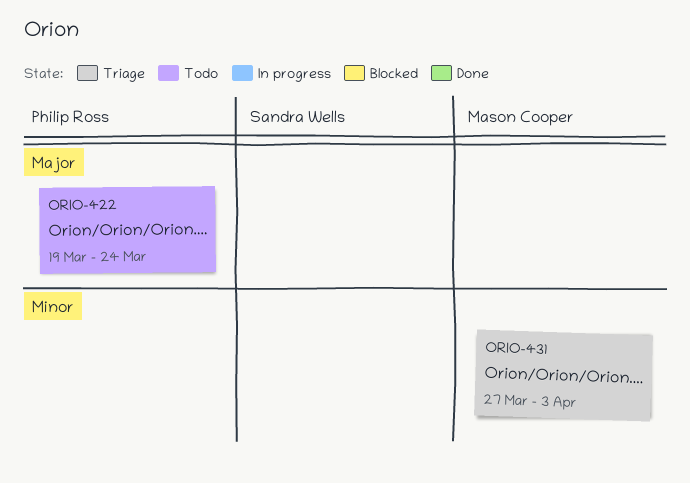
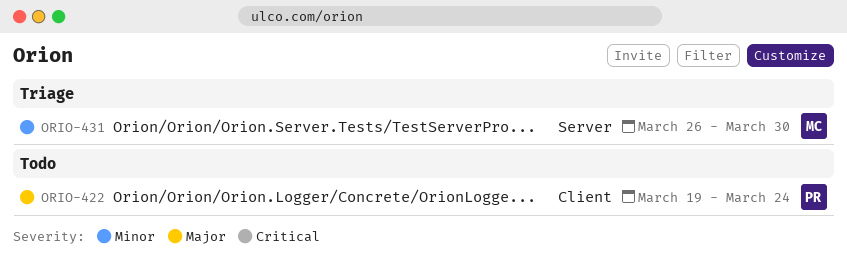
ORIO-431, start: Mar 27 -> Mar 26
ORIO-431, due: Apr 3 -> Mar 30

